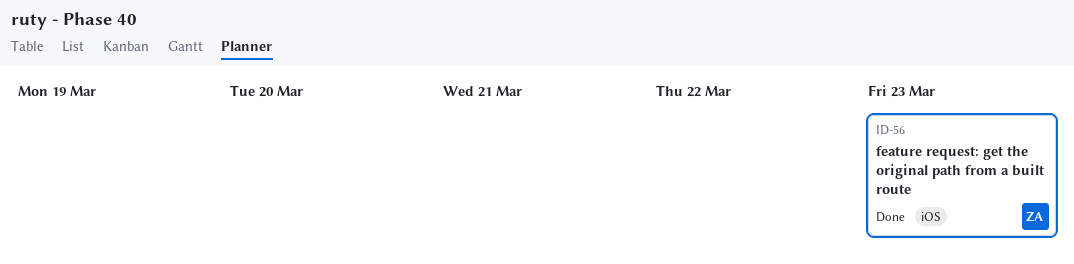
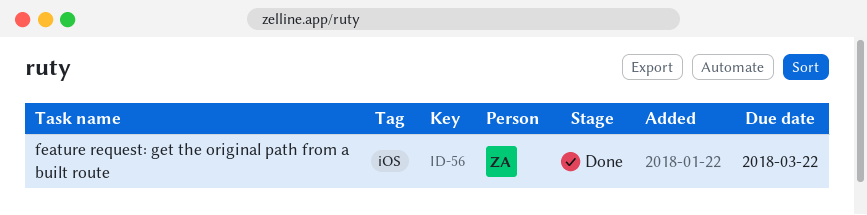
ID-56, due: Mar 23 -> Mar 22

